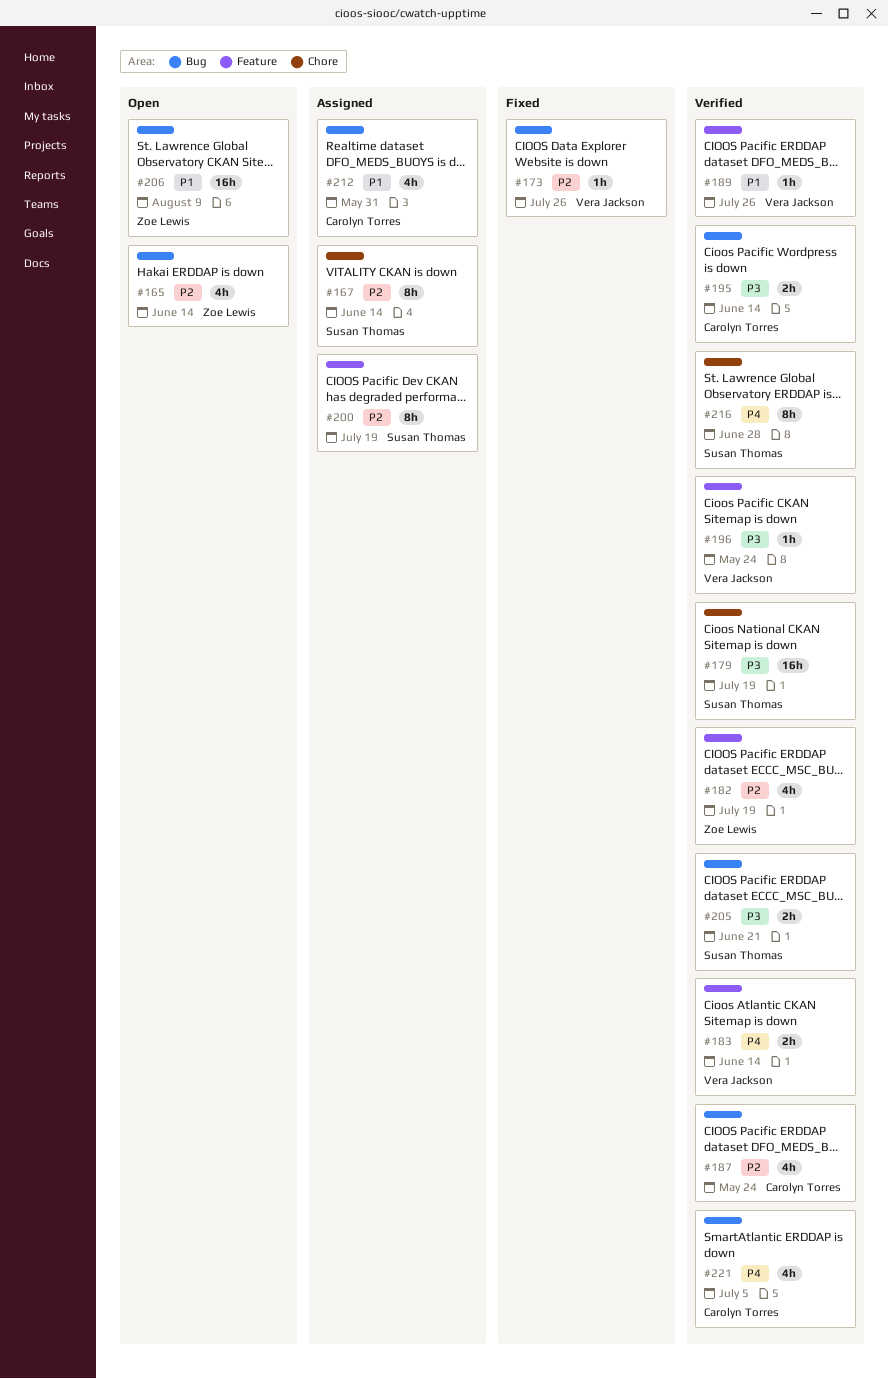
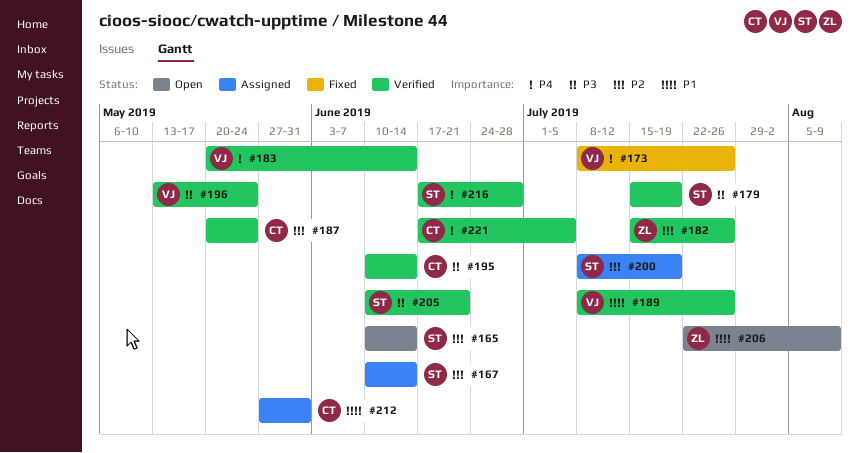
#165, owner: Zoe Lewis -> Susan Thomas
#173, priority: P2 -> P4
#182, due: Jul 19 -> Jul 26

